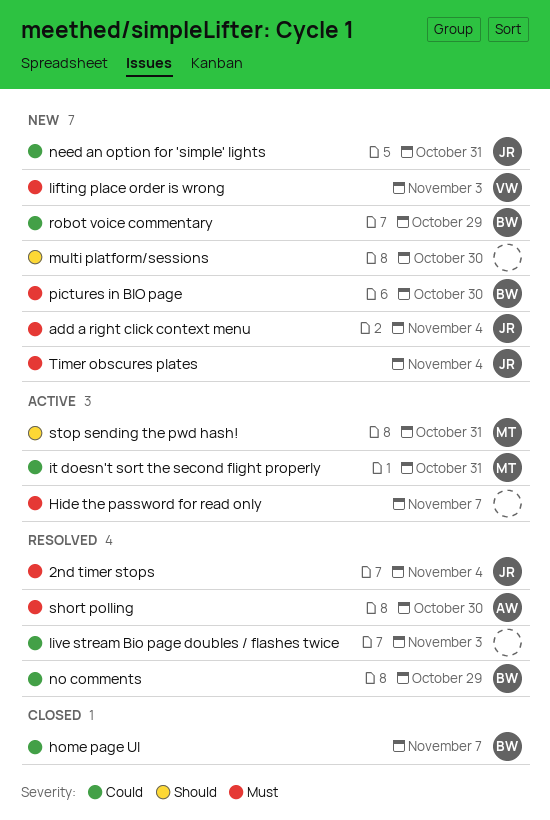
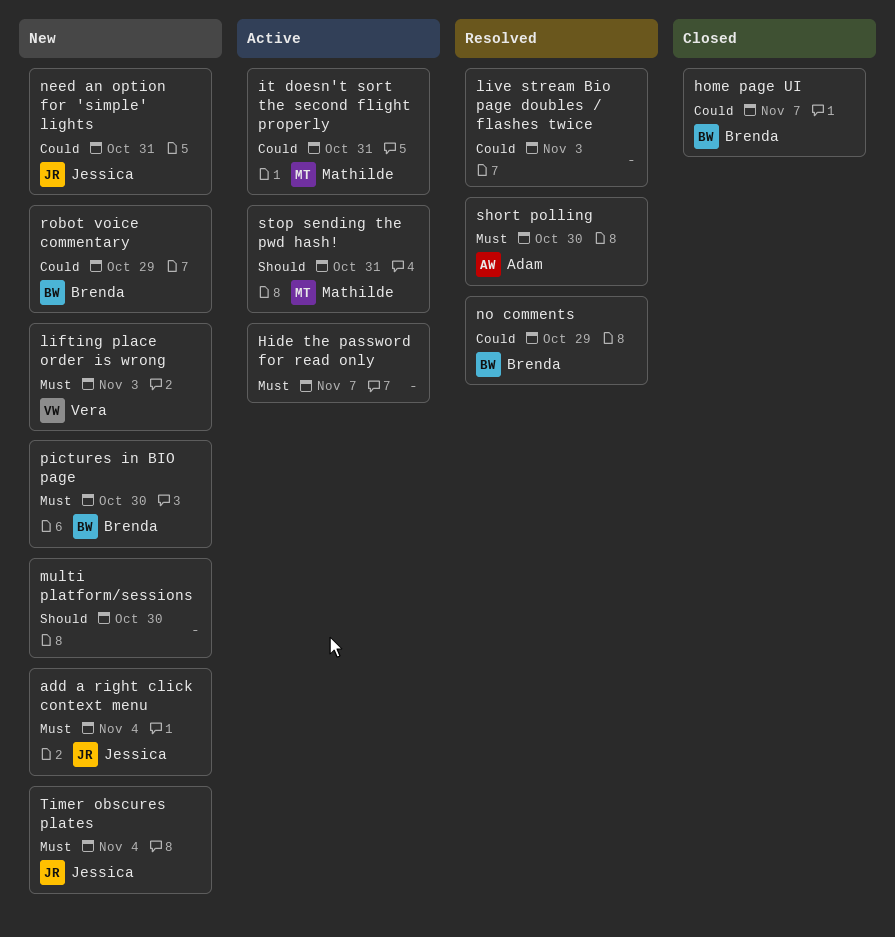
2nd timer stops: present -> none

